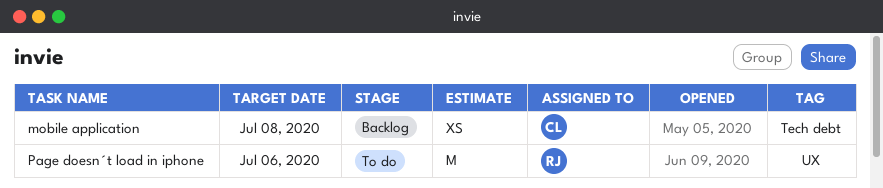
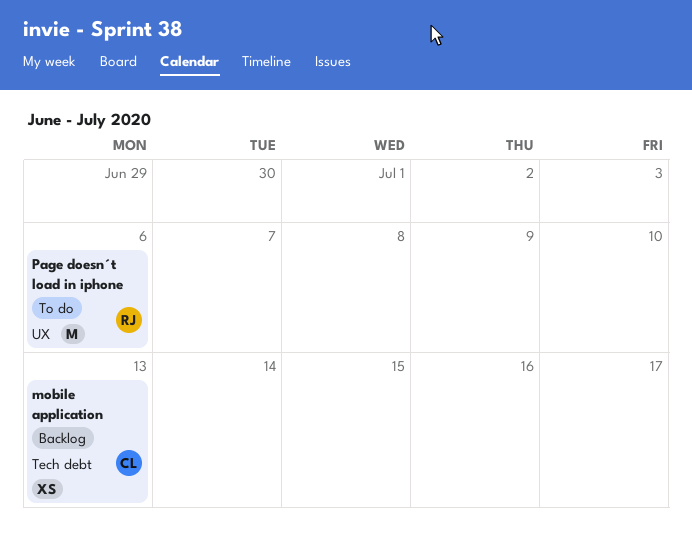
mobile application, due: Jul 8 -> Jul 13

